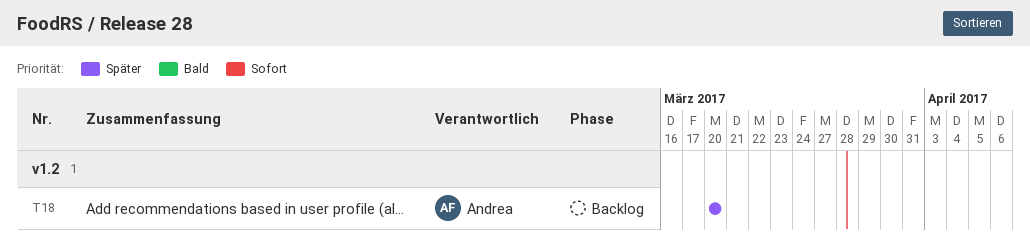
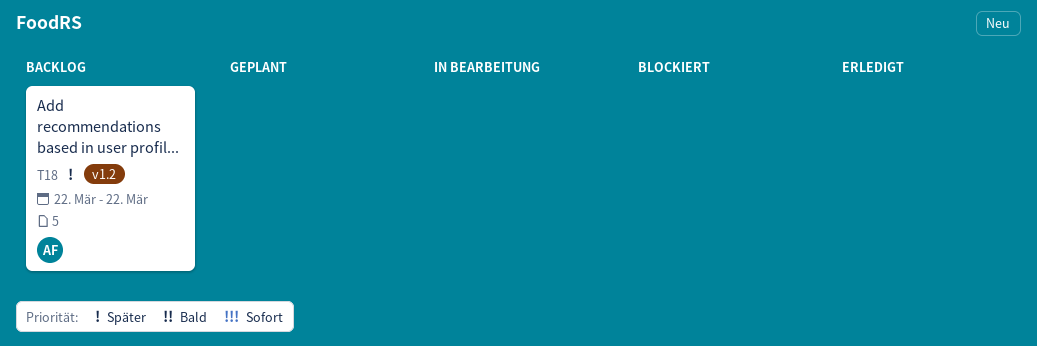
T18, start: Mar 20 -> Mar 22
T18, due: Mar 20 -> Mar 22

